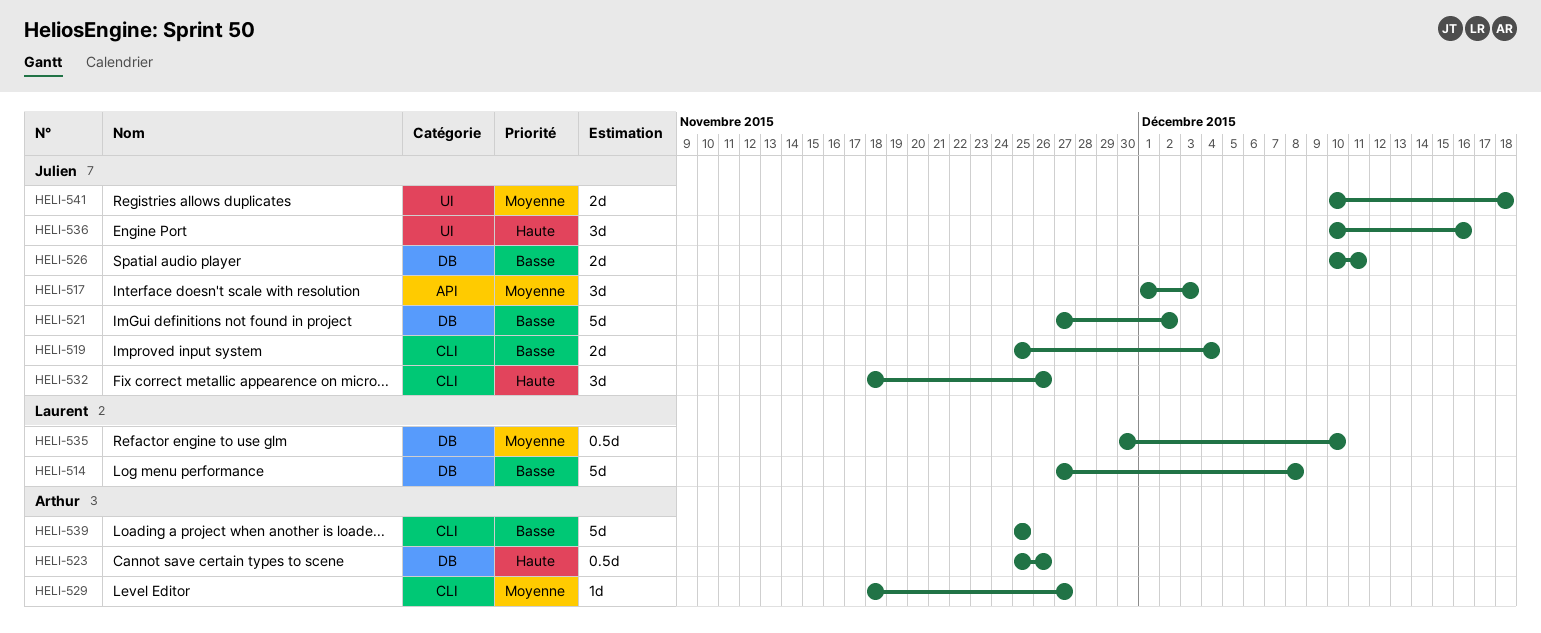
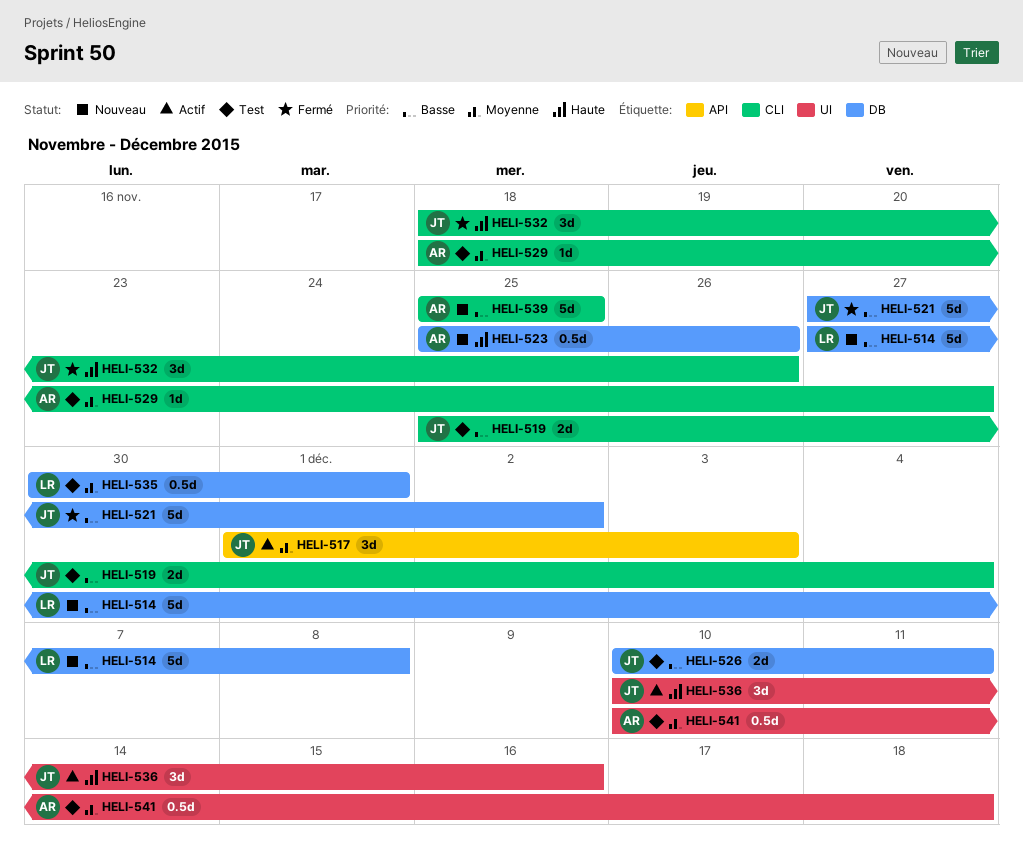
HELI-535, due: Dec 10 -> Dec 1
HELI-541, owner: Julien -> Arthur
HELI-541, estimate: 2d -> 0.5d

